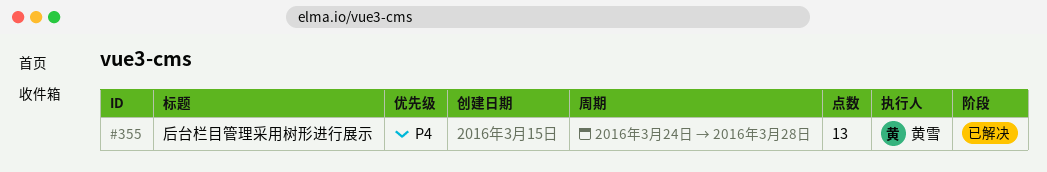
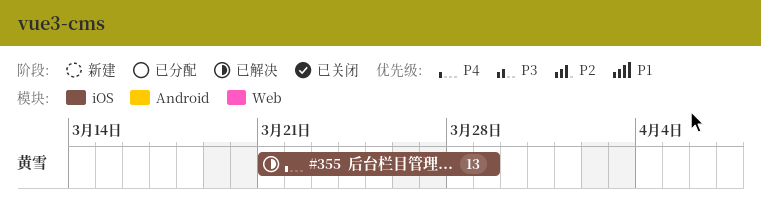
#355, start: Mar 24 -> Mar 21
#355, due: Mar 28 -> Mar 29

